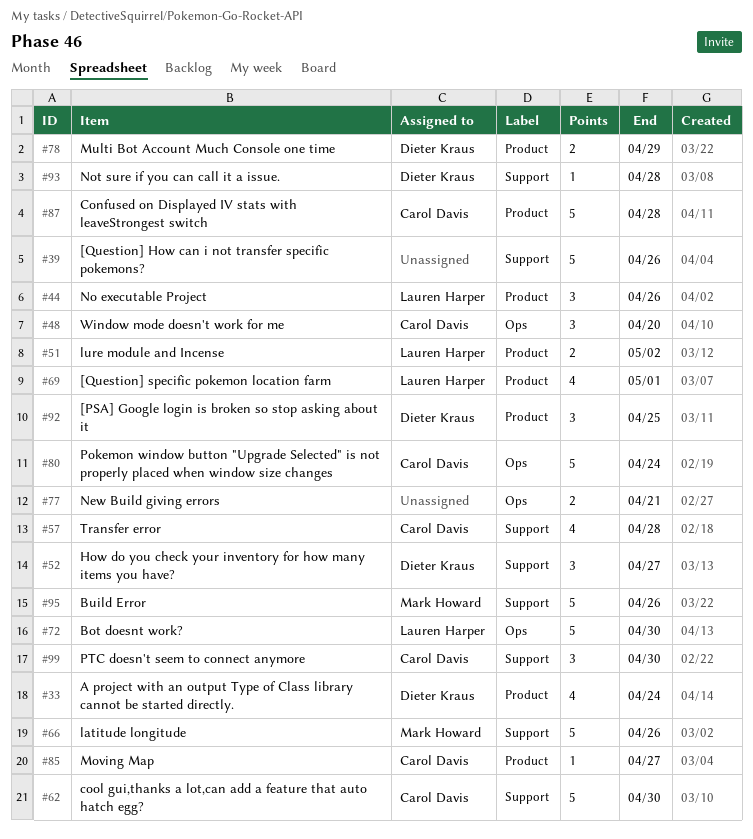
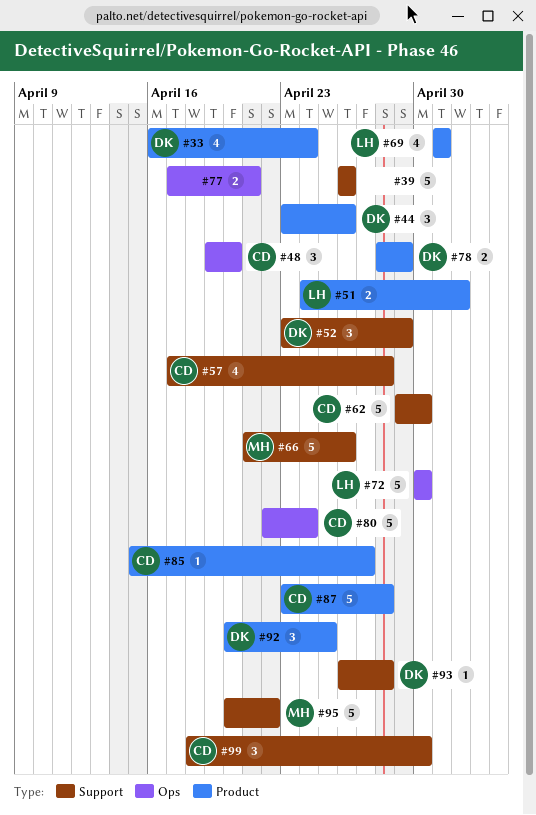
#44, owner: Lauren Harper -> Dieter Kraus
#52, due: Apr 27 -> Apr 29
#95, due: Apr 26 -> Apr 22

